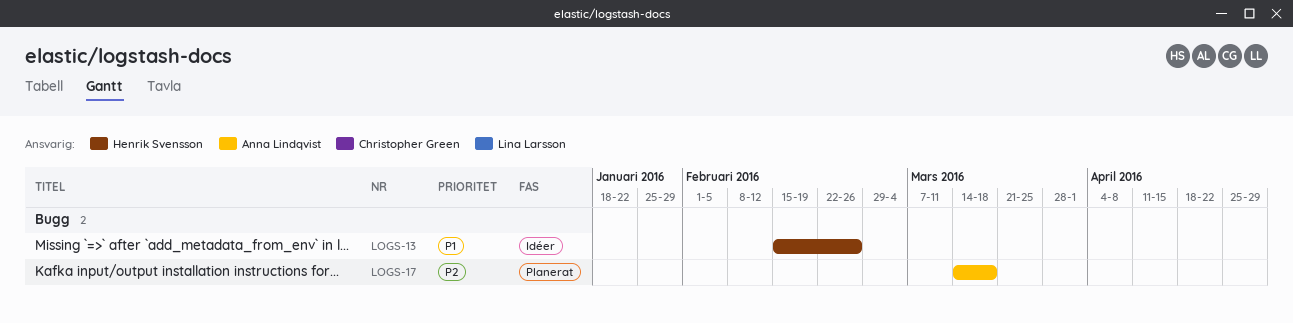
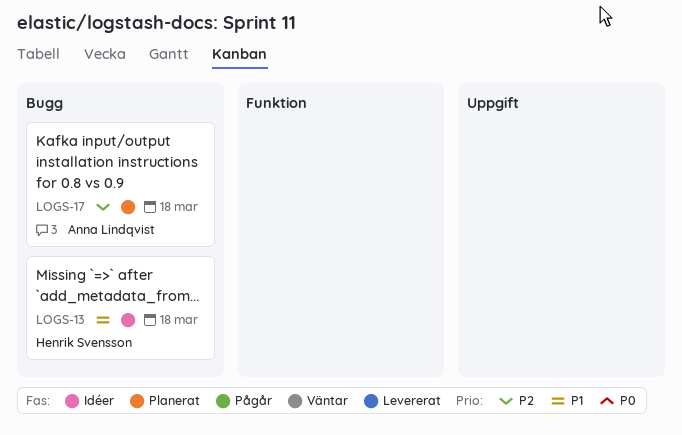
LOGS-13, due: Feb 26 -> Mar 18

